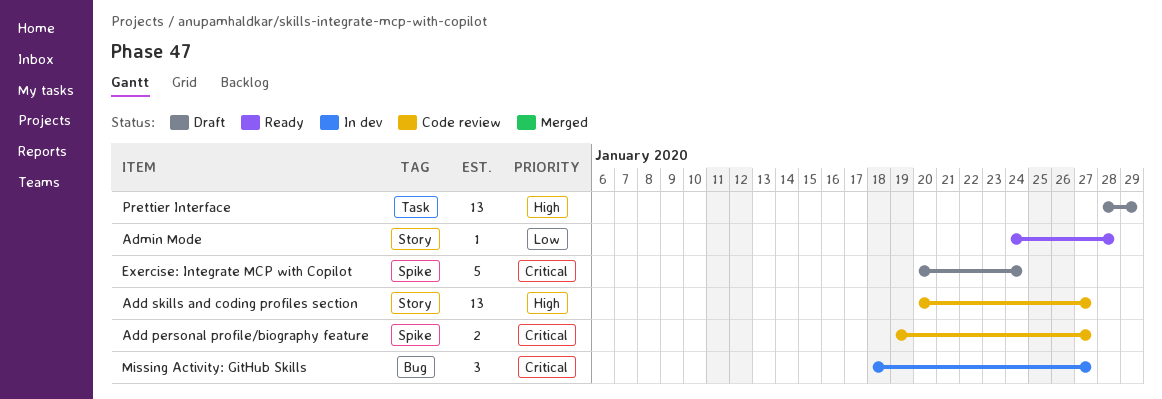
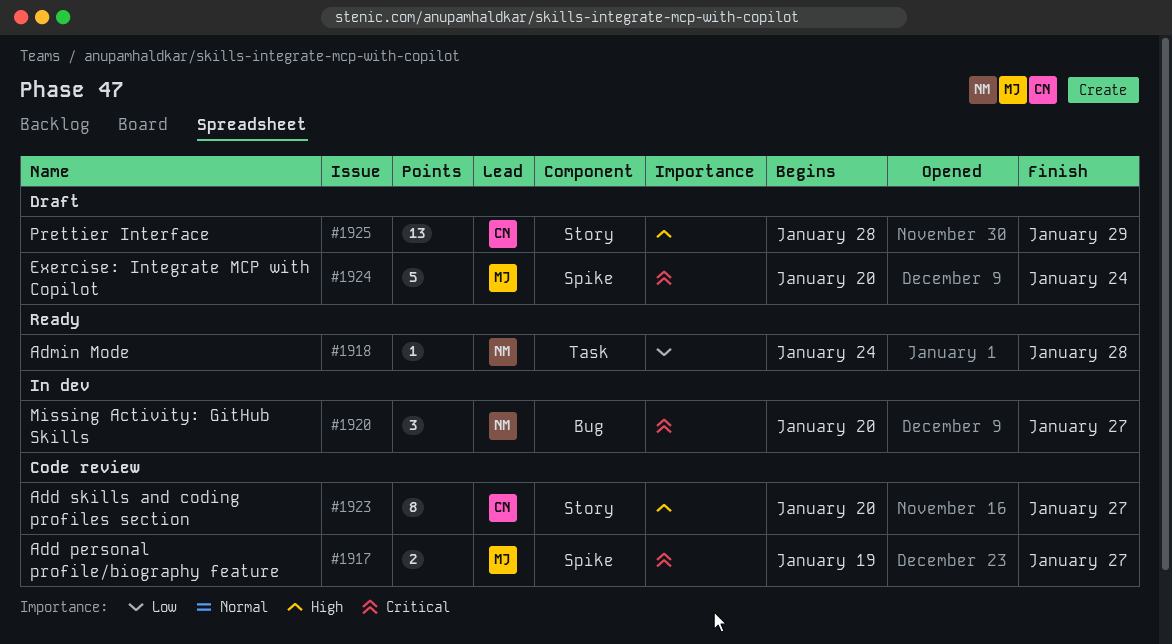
Add skills and coding profiles section, estimate: 13 -> 8
Admin Mode, label: Story -> Task
Missing Activity: GitHub Skills, start: Jan 18 -> Jan 20
Prettier Interface, label: Task -> Story

